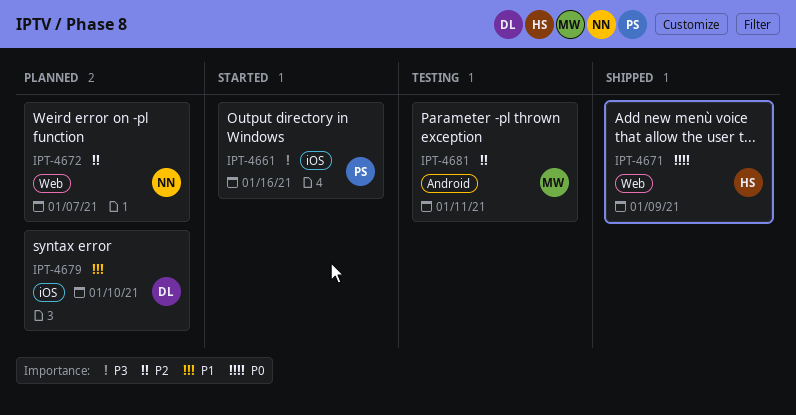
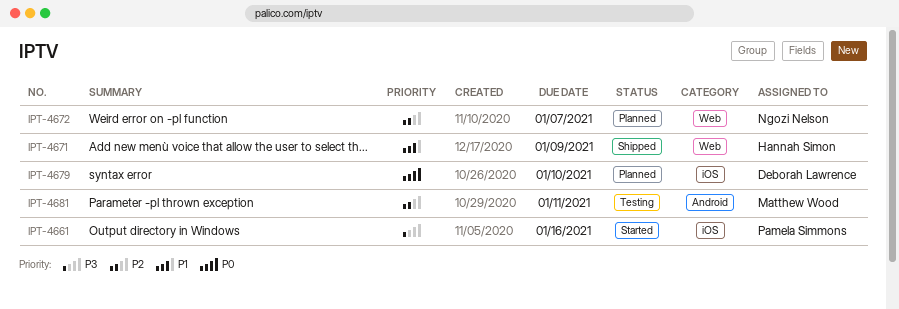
IPT-4671, priority: P0 -> P1
IPT-4679, priority: P1 -> P0

